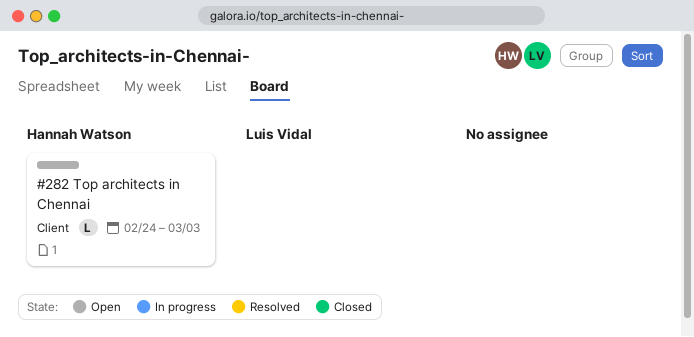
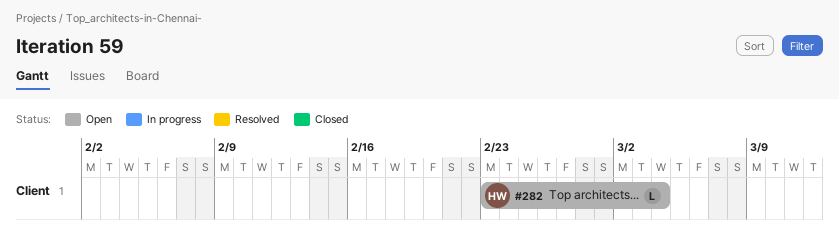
#282, start: Feb 24 -> Feb 23
#282, due: Mar 3 -> Mar 4

